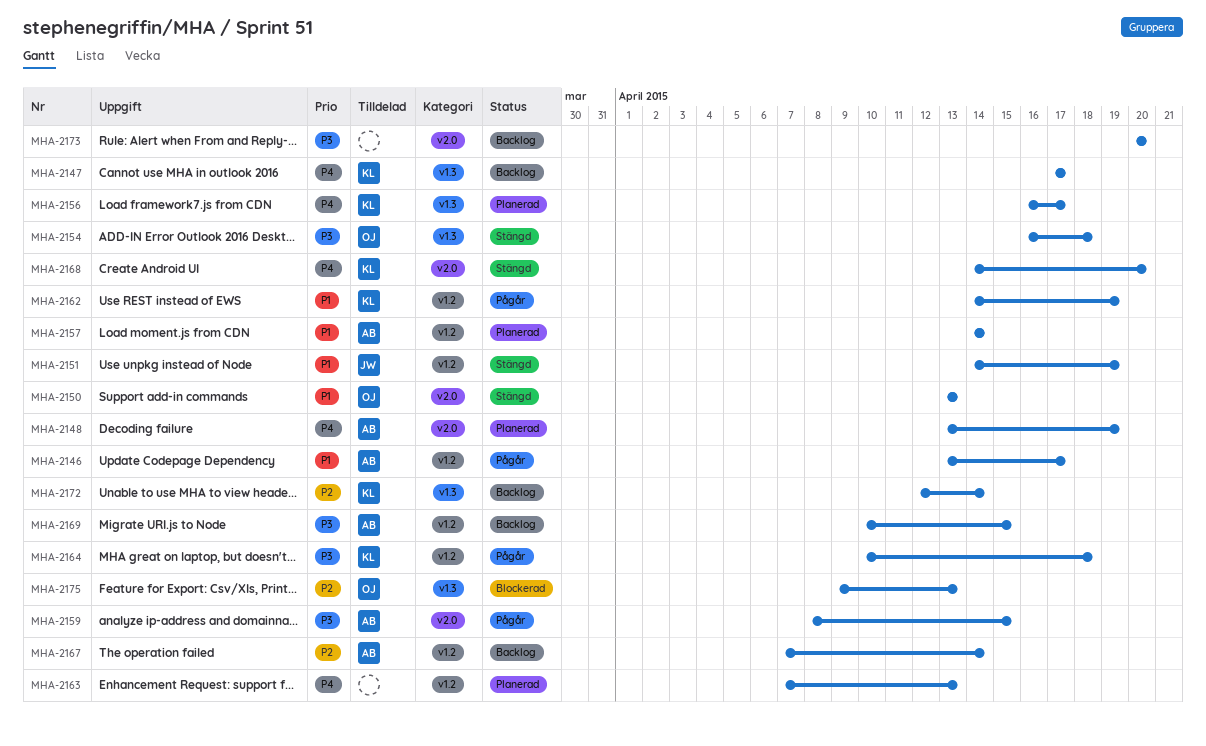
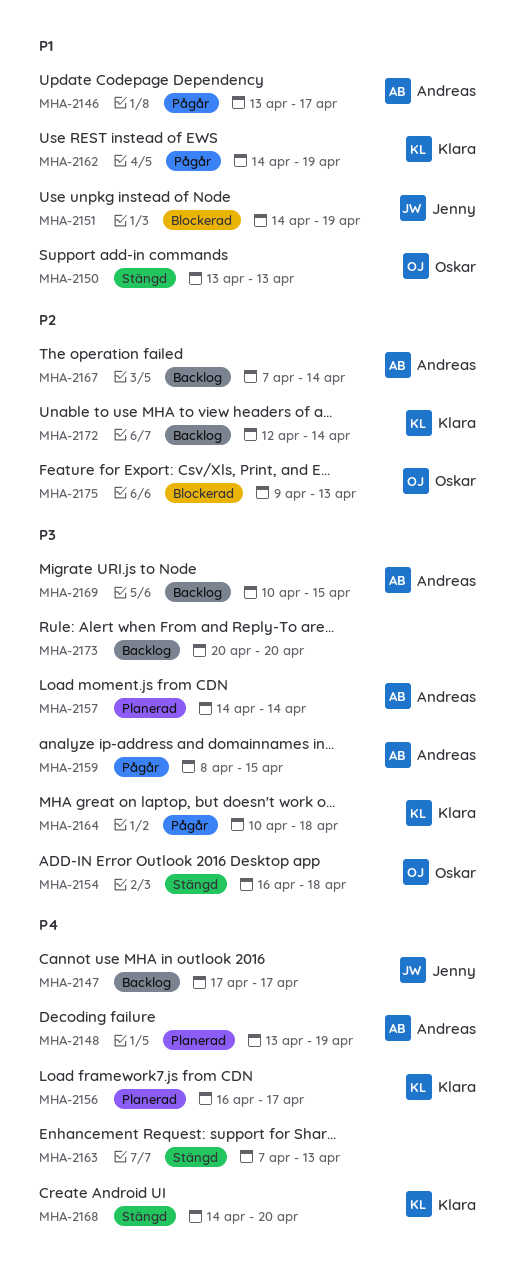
MHA-2147, owner: Klara -> Jenny
MHA-2151, status: Stängd -> Blockerad
MHA-2157, priority: P1 -> P3
MHA-2163, status: Planerad -> Stängd

